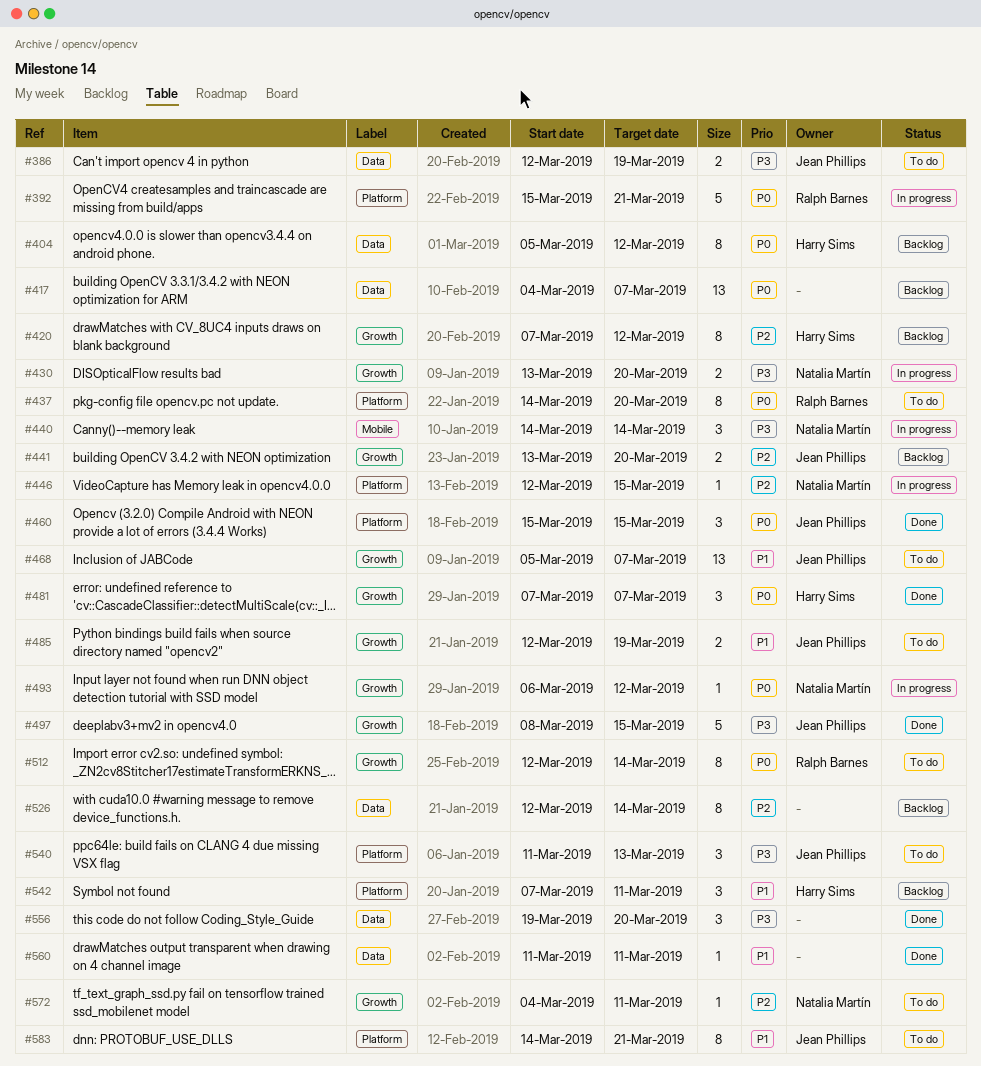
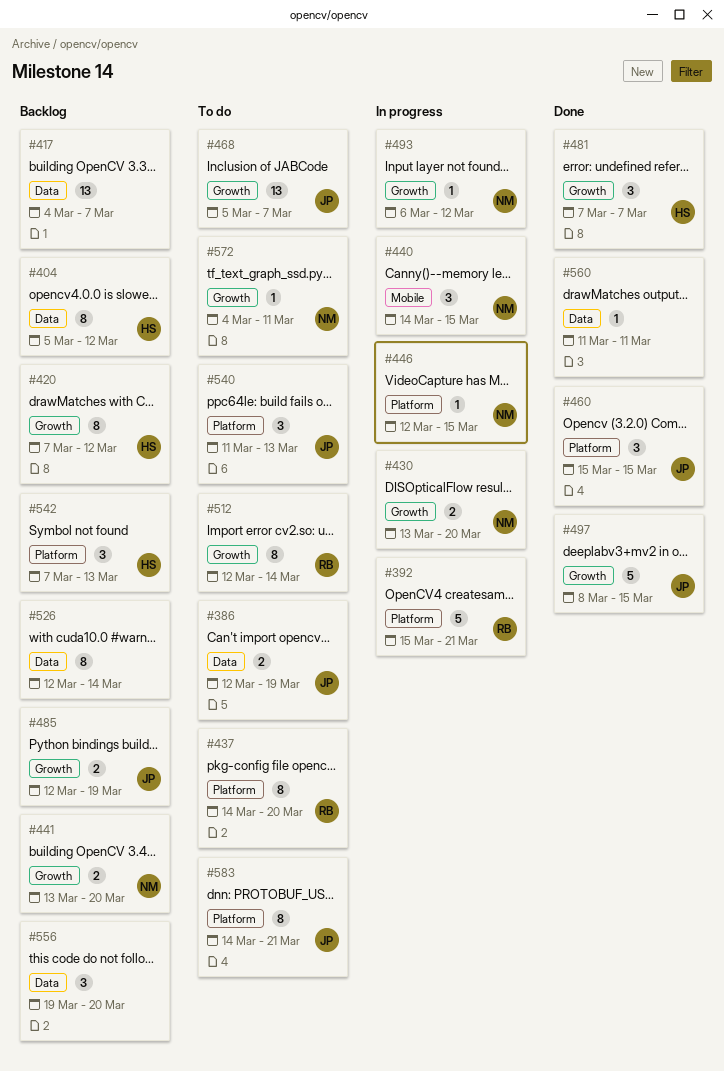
#440, due: Mar 14 -> Mar 15
#441, owner: Jean Phillips -> Natalia Martín
#485, status: To do -> Backlog
#542, due: Mar 11 -> Mar 13
#556, status: Done -> Backlog

